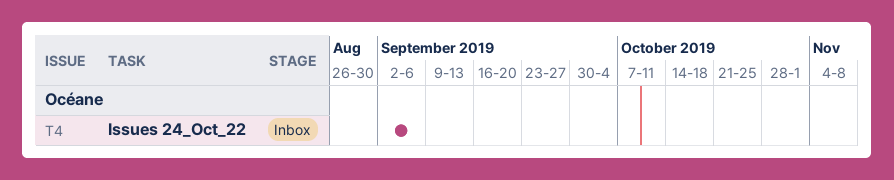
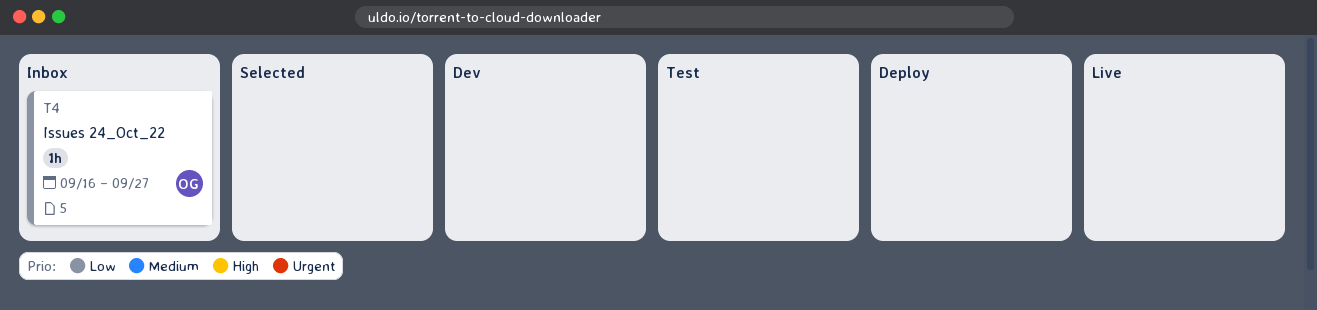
T4, start: Sep 2 -> Sep 16
T4, due: Sep 6 -> Sep 27

